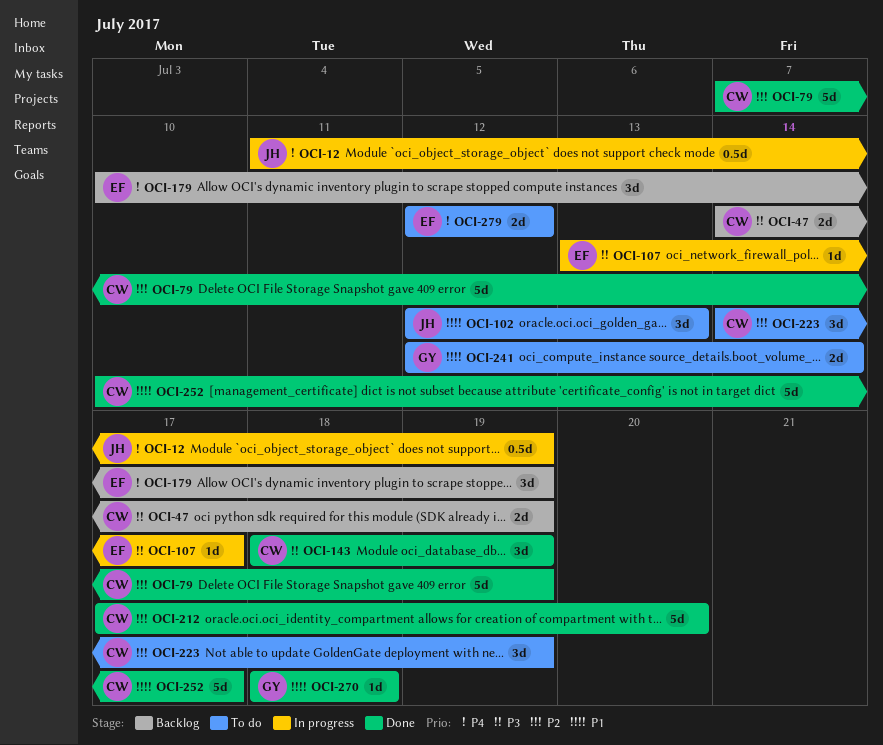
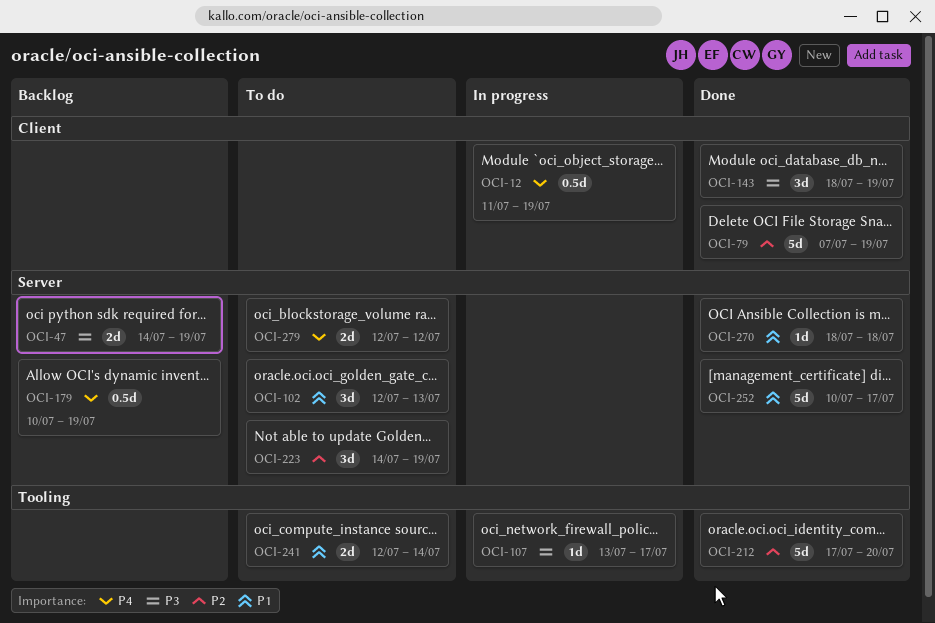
OCI-179, estimate: 3d -> 0.5d

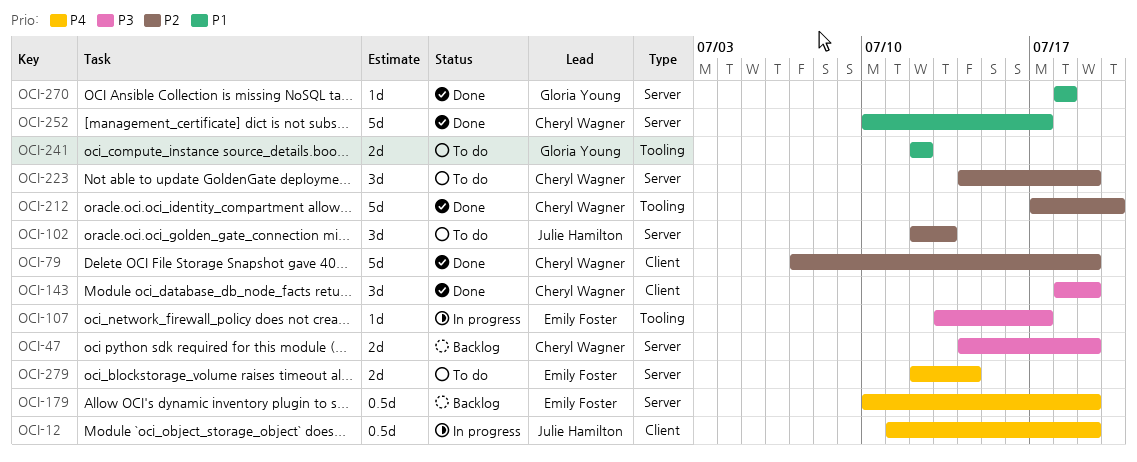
OCI-102, priority: P1 -> P2
OCI-241, due: Jul 14 -> Jul 12
OCI-279, due: Jul 12 -> Jul 14

